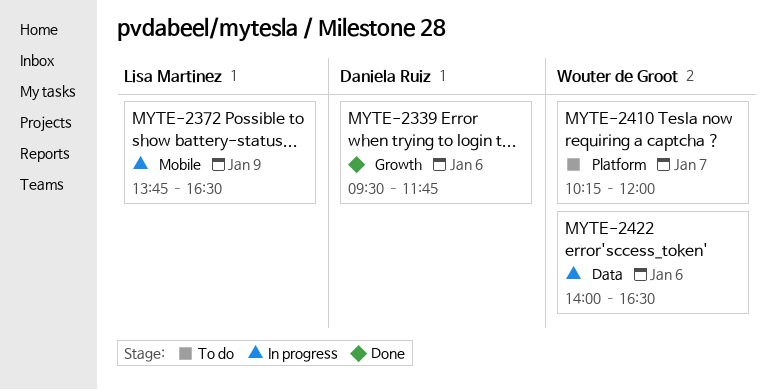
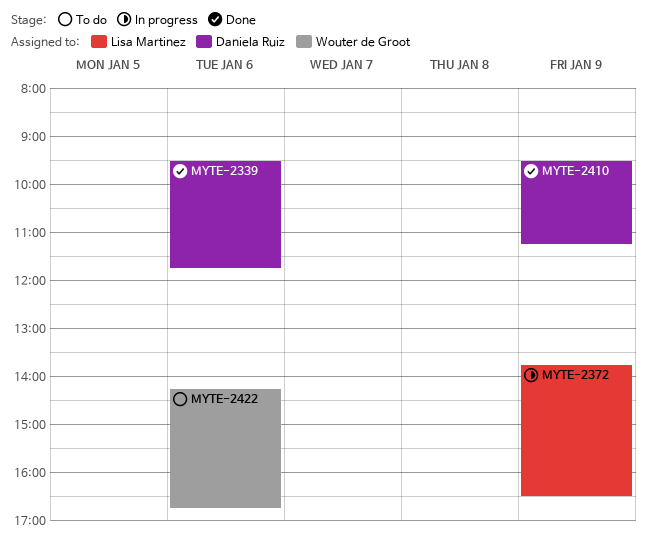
MYTE-2410, status: To do -> Done
MYTE-2410, owner: Wouter de Groot -> Daniela Ruiz
MYTE-2410, day: Jan 7 -> Jan 9
MYTE-2410, begins: 10:15 -> 09:30
MYTE-2410, ends: 12:00 -> 11:15
MYTE-2422, status: In progress -> To do
MYTE-2422, begins: 14:00 -> 14:15
MYTE-2422, ends: 16:30 -> 16:45

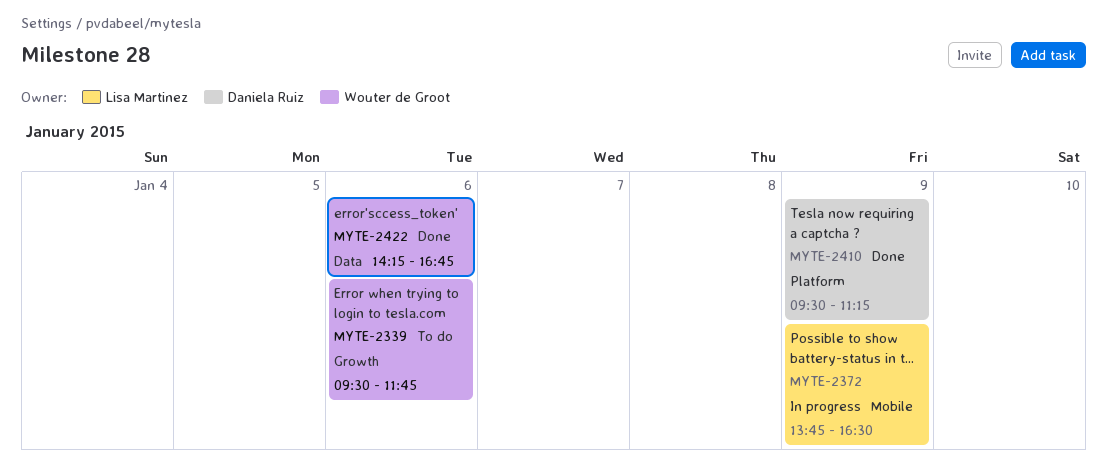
MYTE-2339, status: Done -> To do
MYTE-2339, owner: Daniela Ruiz -> Wouter de Groot
MYTE-2422, status: To do -> Done

